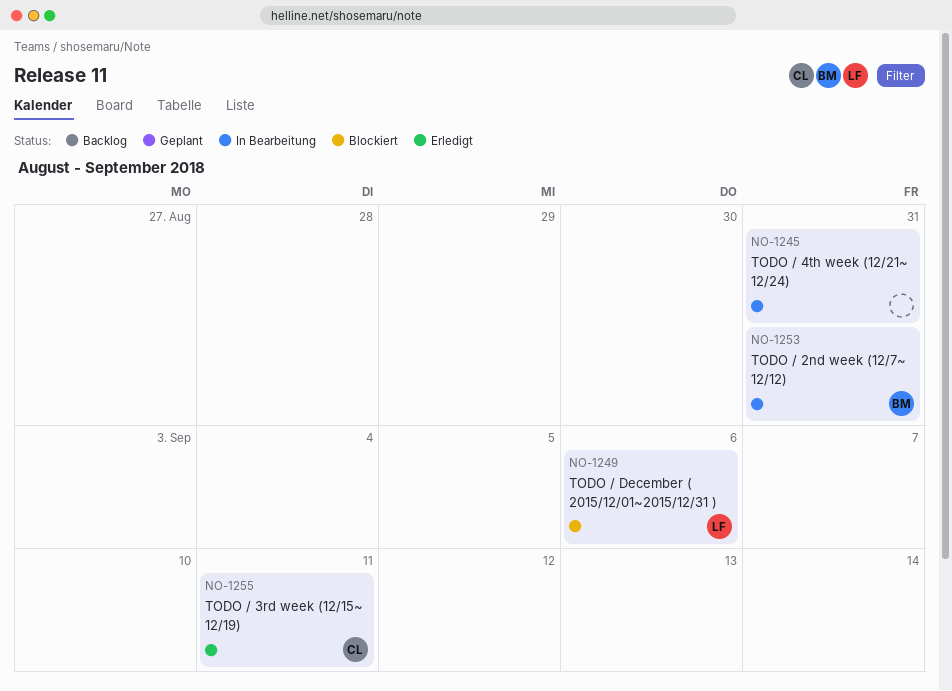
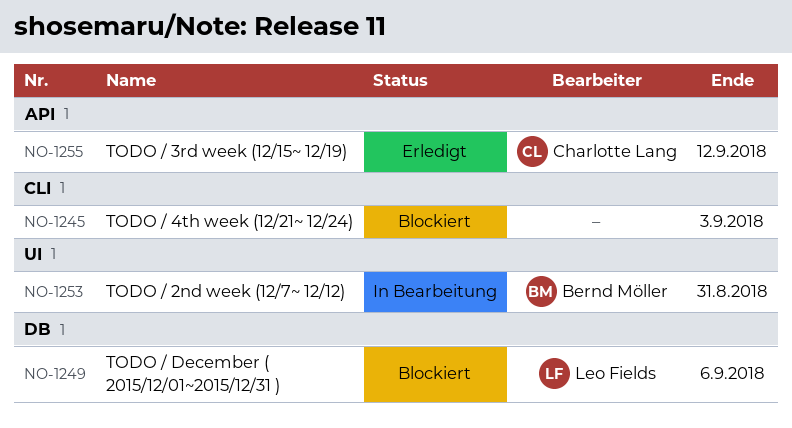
NO-1245, status: In Bearbeitung -> Blockiert
NO-1245, due: Aug 31 -> Sep 3
NO-1255, due: Sep 11 -> Sep 12

